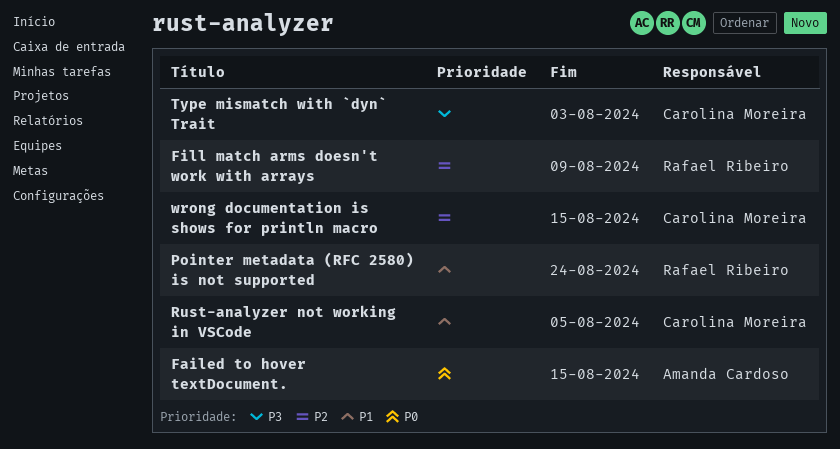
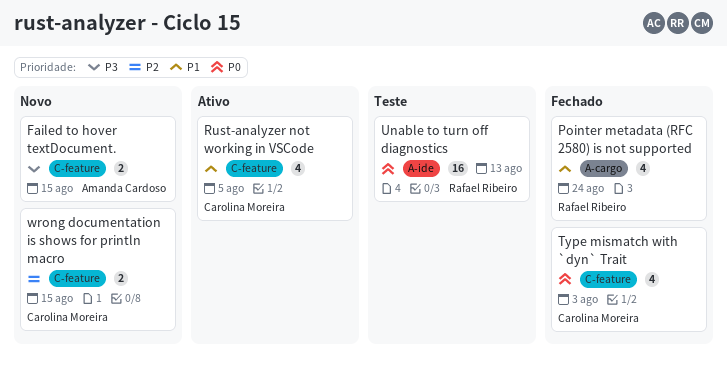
Failed to hover textDocument., priority: P0 -> P3
Fill match arms doesn't work with arrays: present -> none
Type mismatch with `dyn` Trait, priority: P3 -> P0
Unable to turn off diagnostics: none -> present

